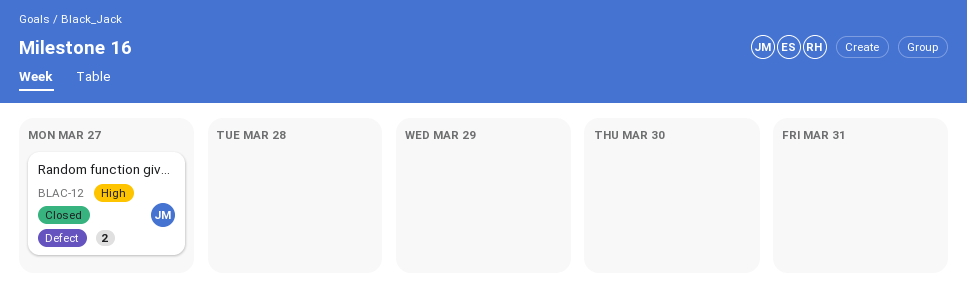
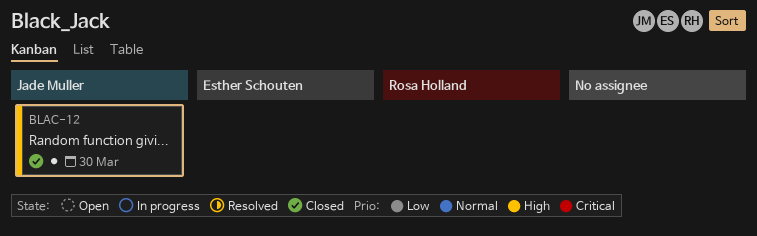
BLAC-12, estimate: 2 -> 1
BLAC-12, due: Mar 27 -> Mar 30

